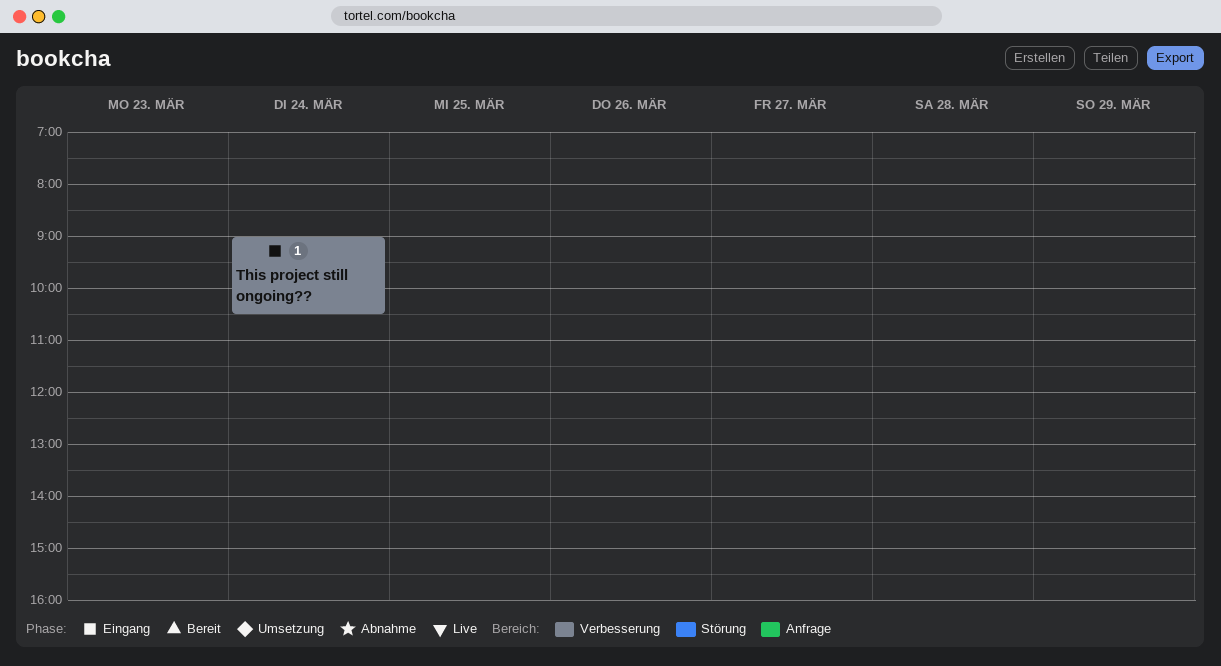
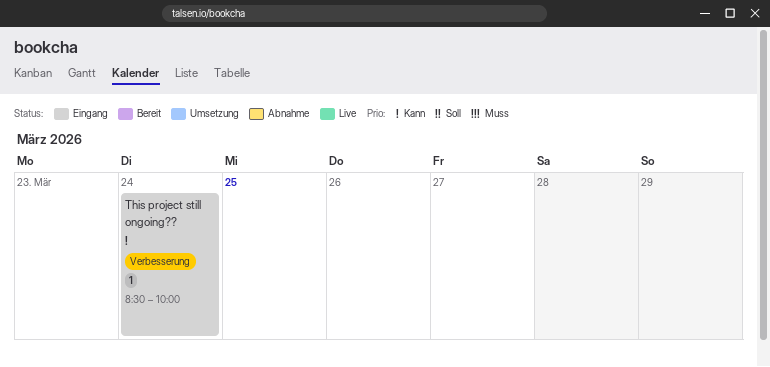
This project still ongoing??, begins: 09:00 -> 08:30
This project still ongoing??, ends: 10:30 -> 10:00

